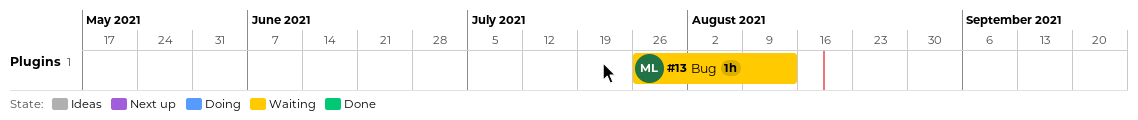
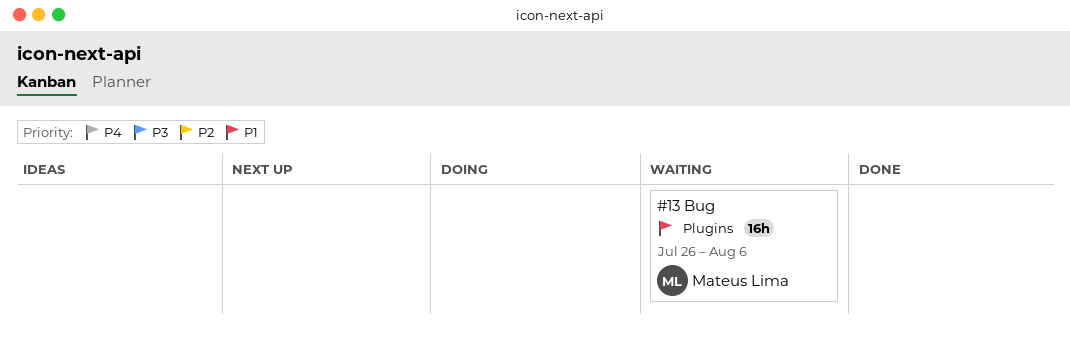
#13, estimate: 1h -> 16h
#13, due: Aug 13 -> Aug 6

